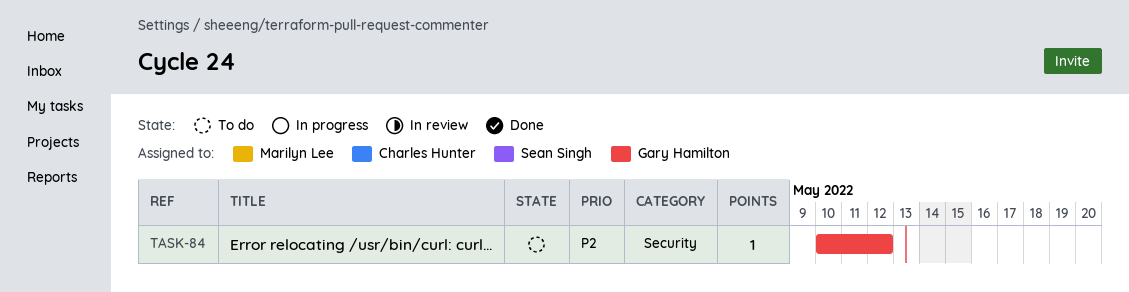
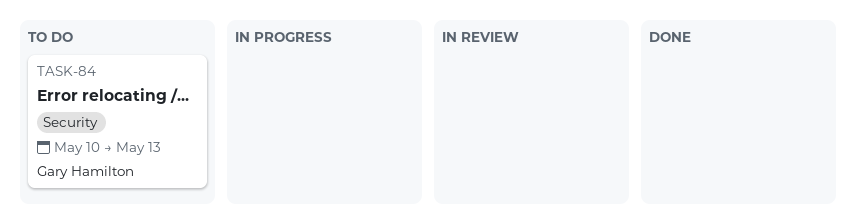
TASK-84, due: May 12 -> May 13

